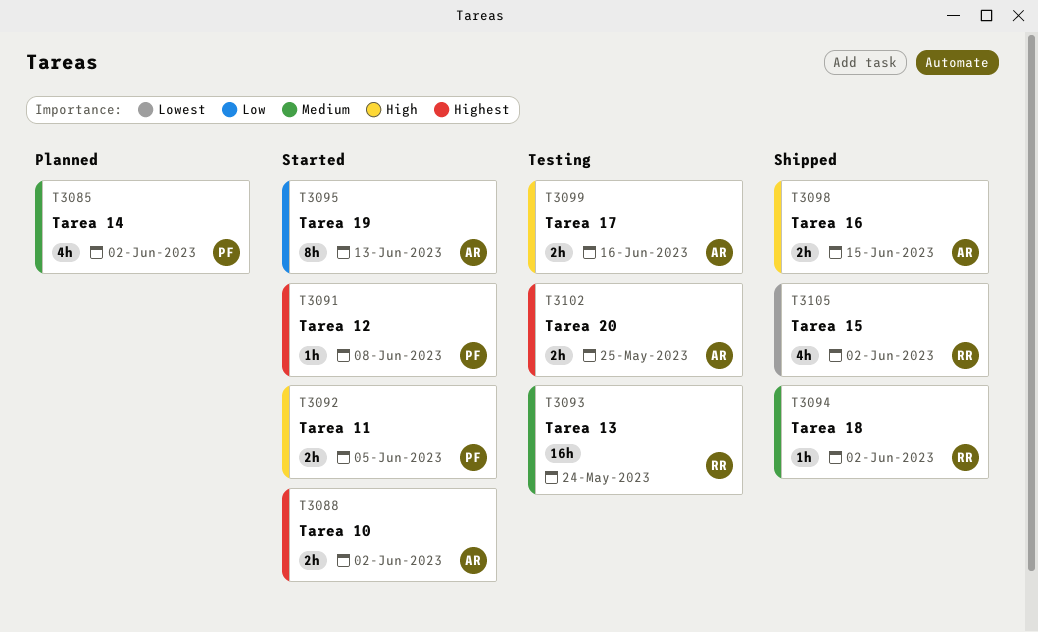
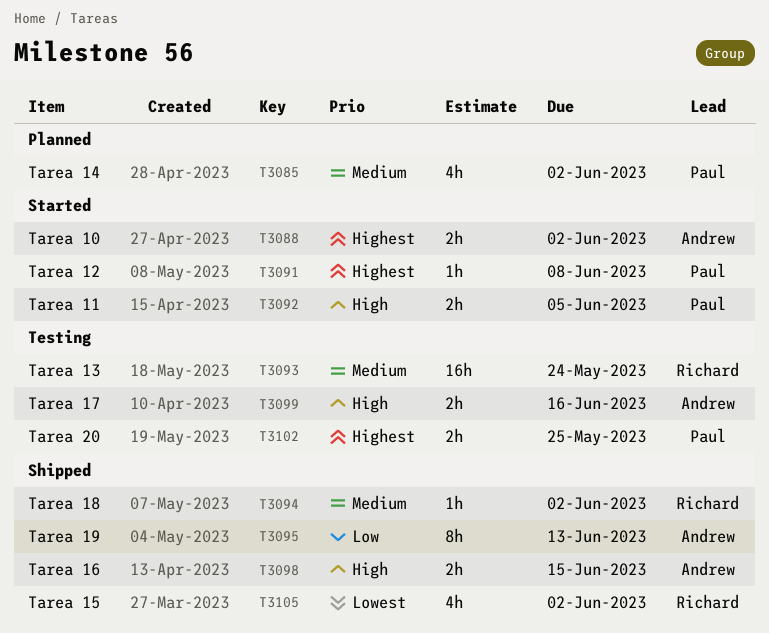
T3095, status: Started -> Shipped
T3102, owner: Andrew -> Paul

